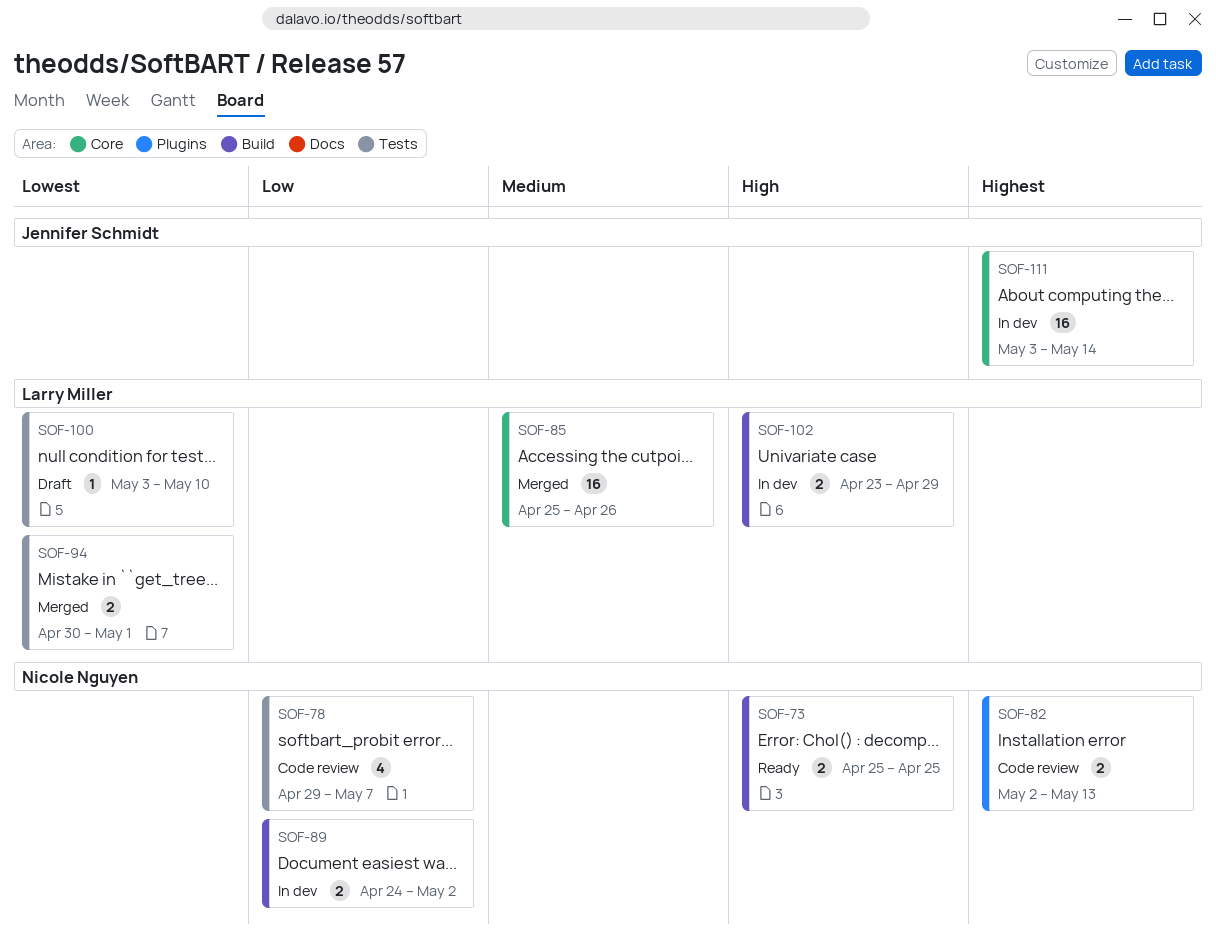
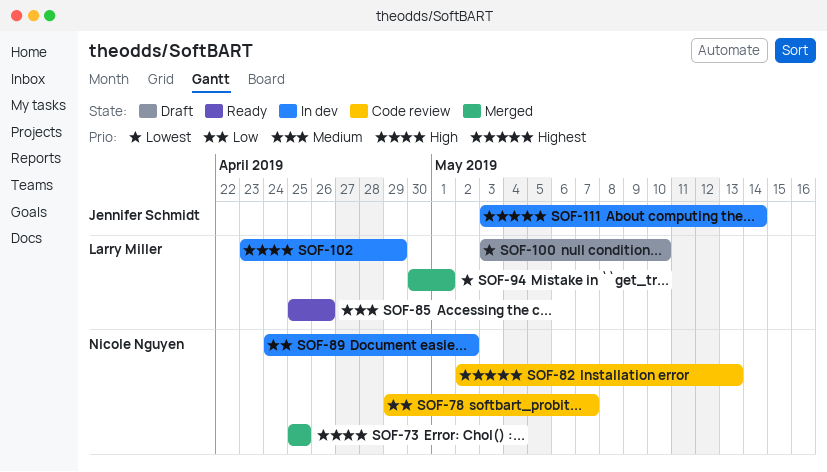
SOF-73, status: Ready -> Merged
SOF-85, status: Merged -> Ready

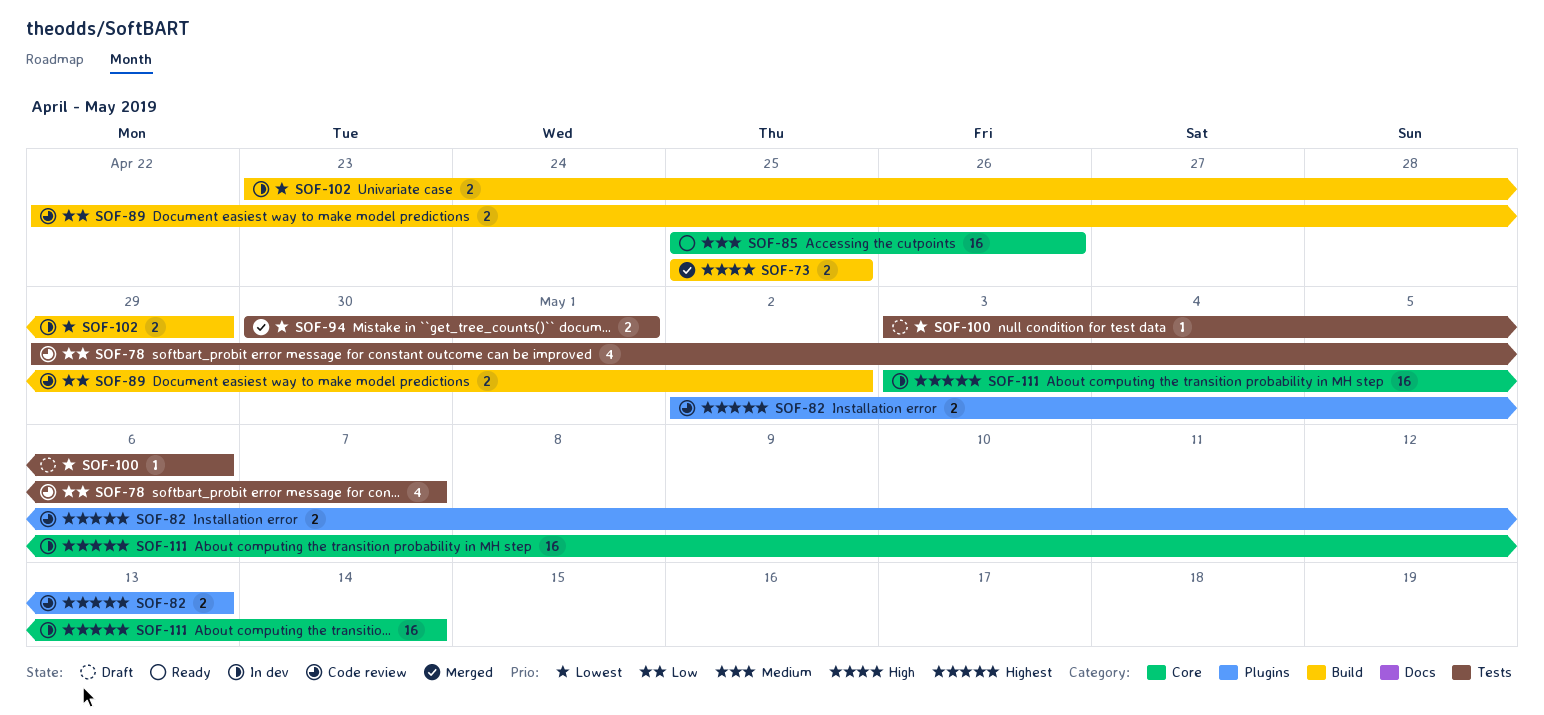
SOF-89, status: In dev -> Code review
SOF-89, start: Apr 24 -> Apr 22
SOF-100, due: May 10 -> May 6
SOF-102, priority: High -> Lowest

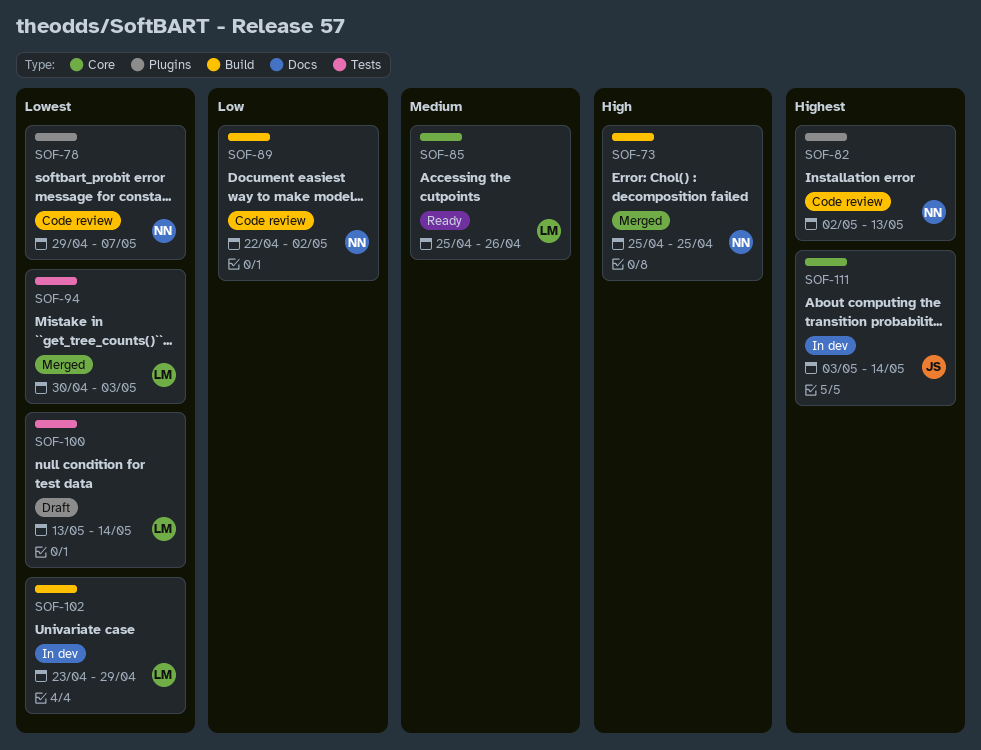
SOF-78, priority: Low -> Lowest
SOF-78, label: Tests -> Plugins
SOF-94, due: May 1 -> May 3
SOF-100, start: May 3 -> May 13
SOF-100, due: May 6 -> May 14

